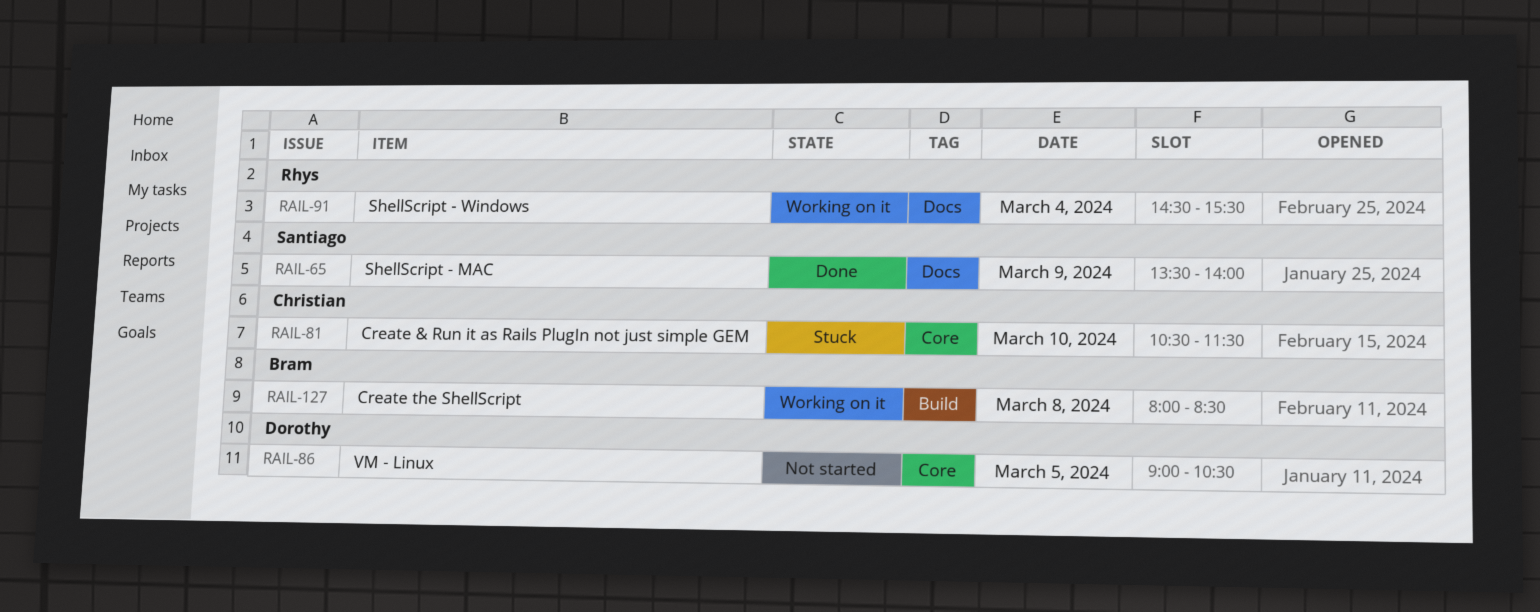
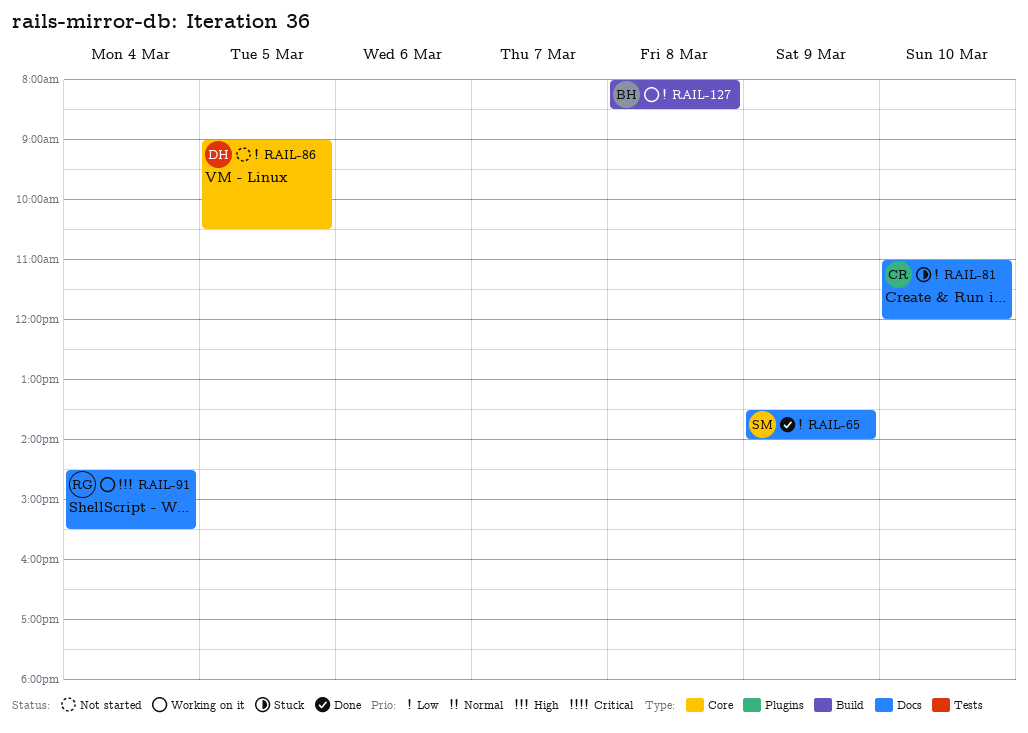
RAIL-81, label: Core -> Docs
RAIL-81, begins: 10:30 -> 11:00
RAIL-81, ends: 11:30 -> 12:00

